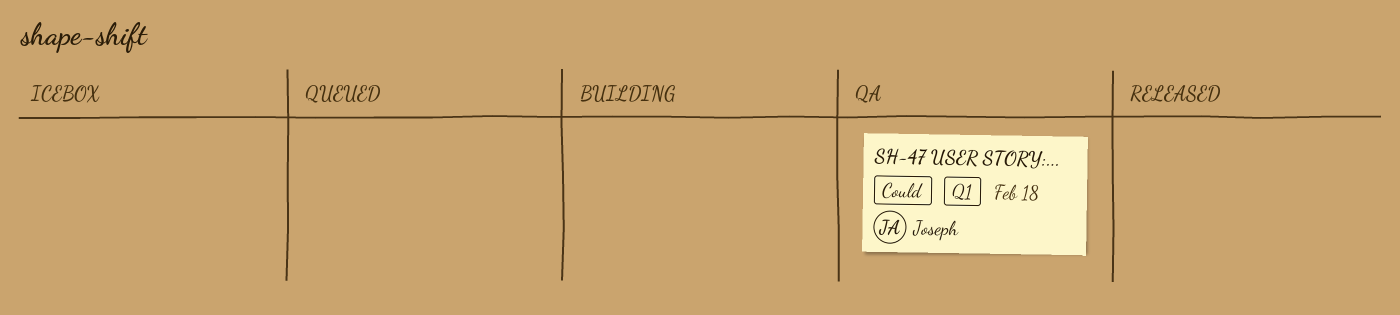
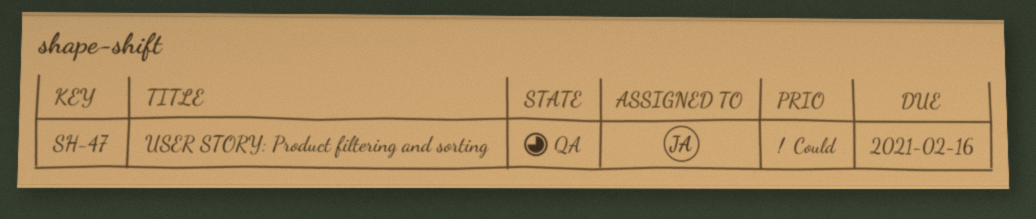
SH-47, due: Feb 18 -> Feb 16

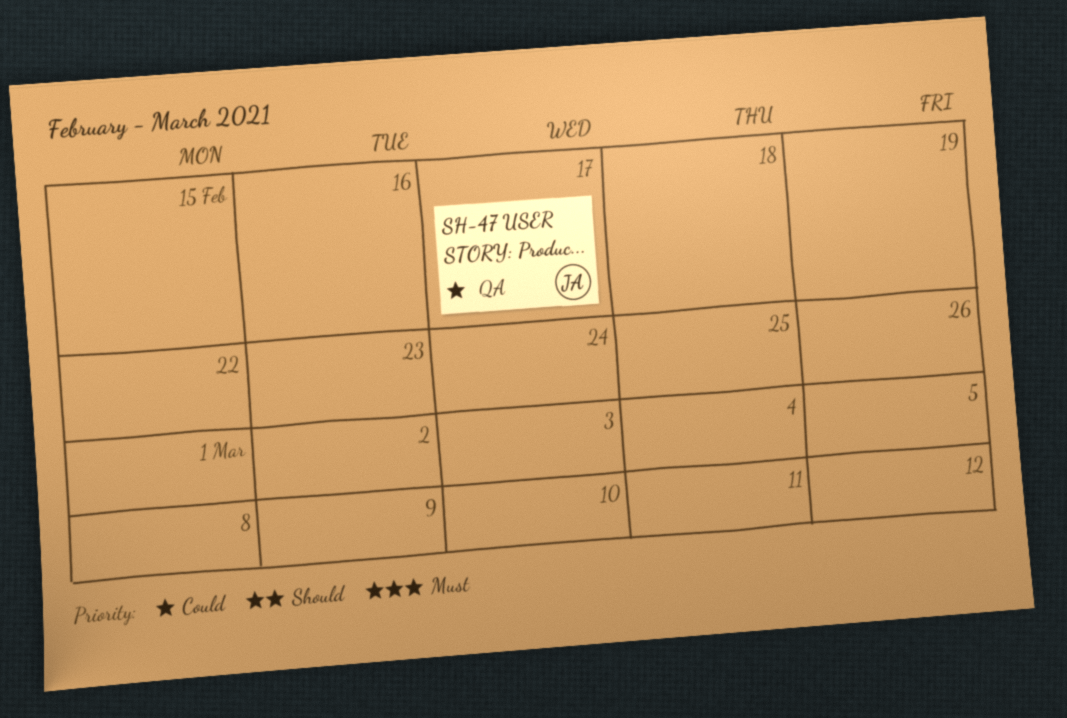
SH-47, due: Feb 16 -> Feb 17

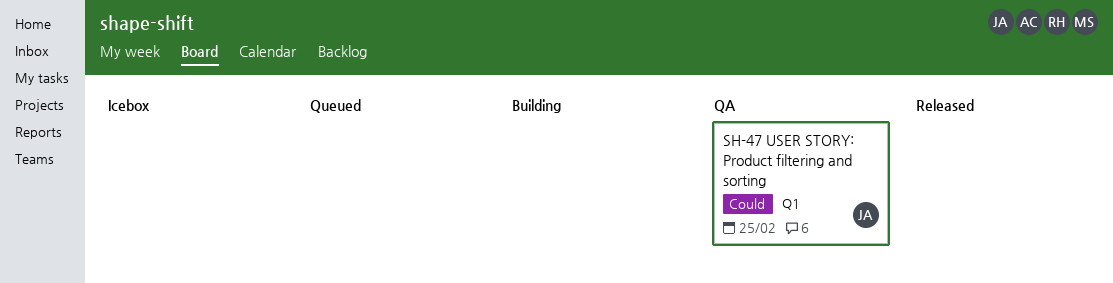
SH-47, due: Feb 17 -> Feb 25

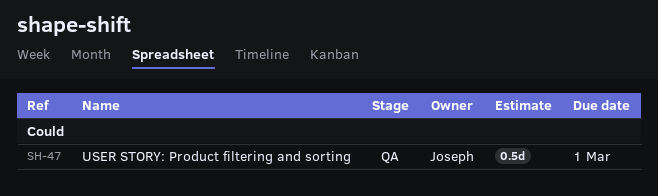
SH-47, due: Feb 25 -> Mar 1

